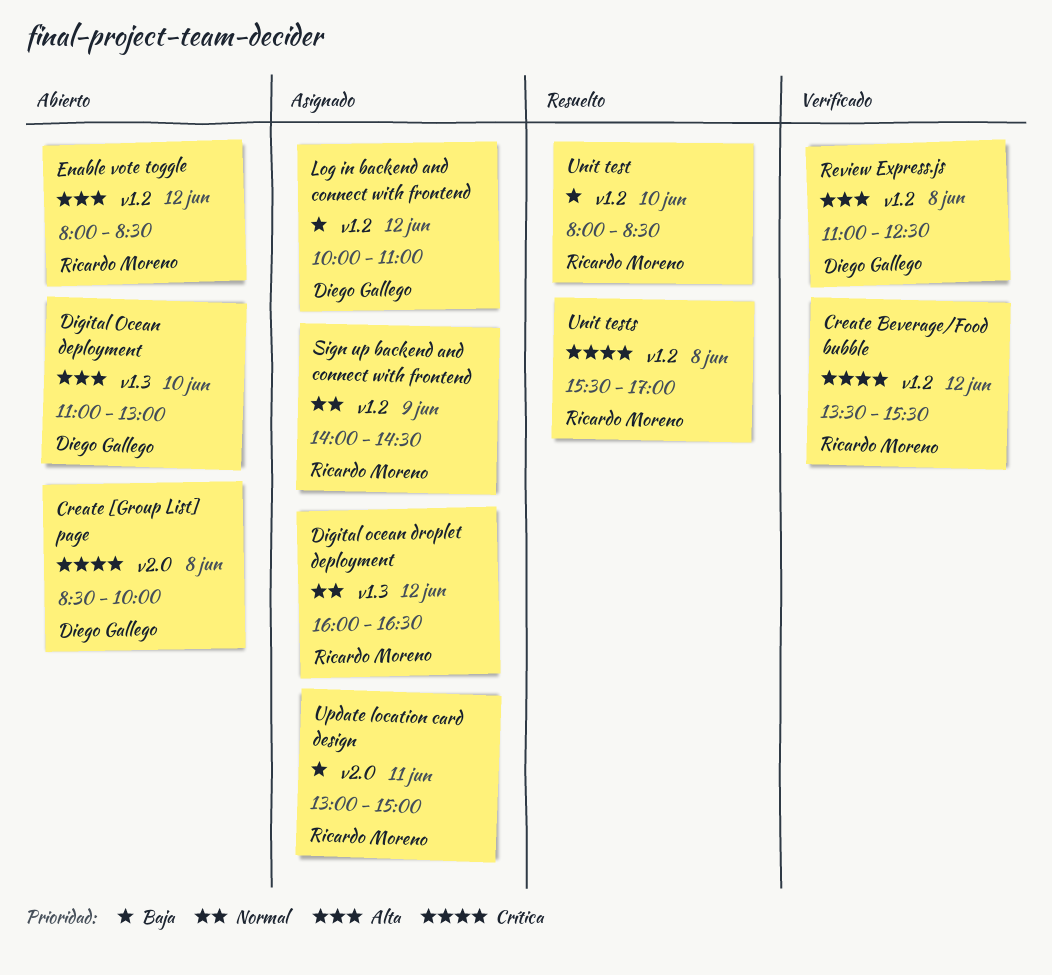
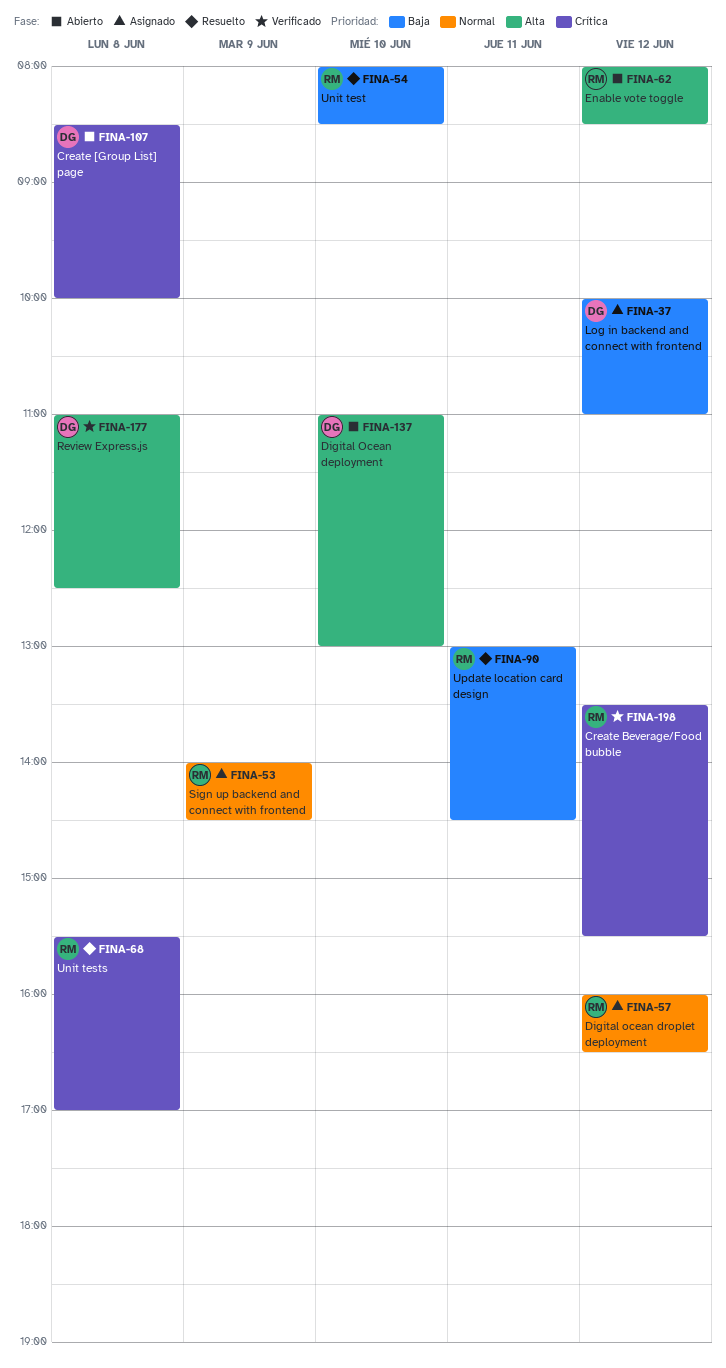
Update location card design, status: Asignado -> Resuelto
Update location card design, ends: 15:00 -> 14:30

